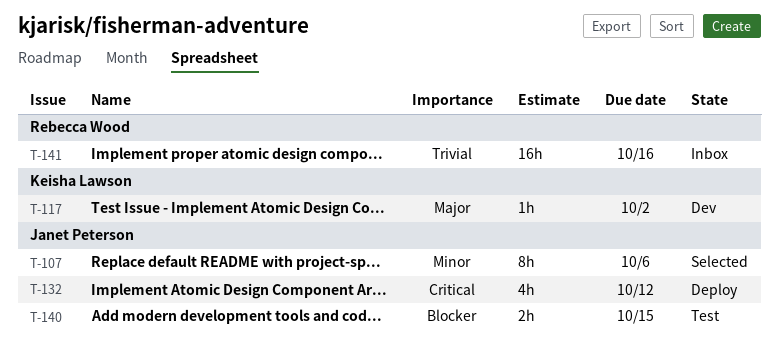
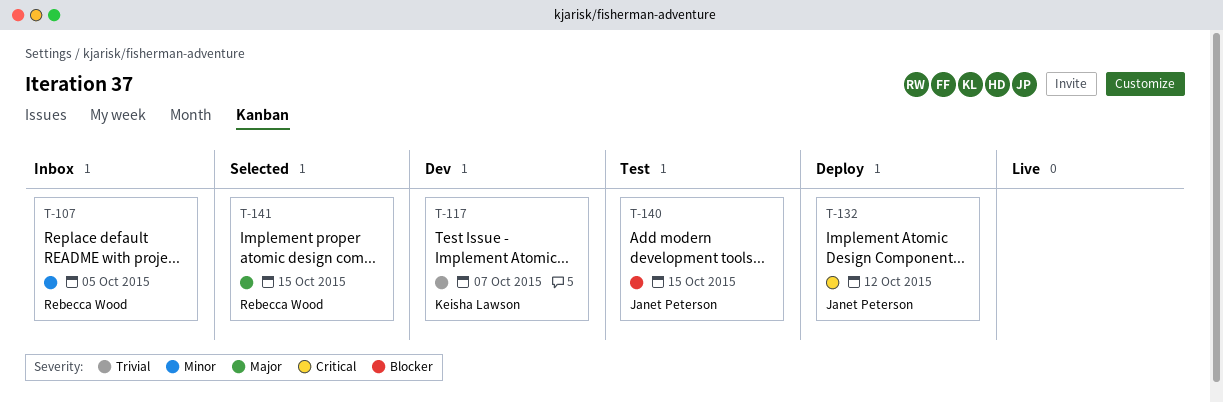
T-107, status: Selected -> Inbox
T-107, owner: Janet Peterson -> Rebecca Wood
T-107, due: Oct 6 -> Oct 5
T-117, priority: Major -> Trivial
T-117, due: Oct 2 -> Oct 7
T-141, status: Inbox -> Selected
T-141, priority: Trivial -> Major
T-141, due: Oct 16 -> Oct 15

